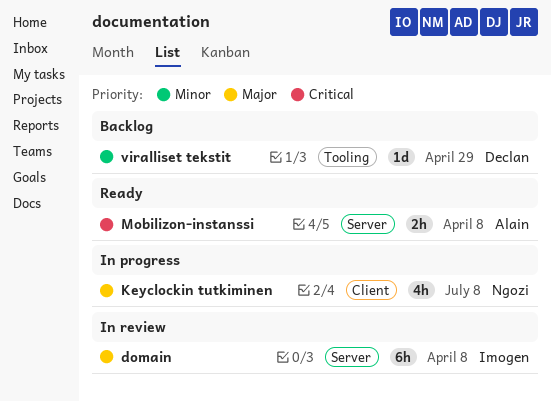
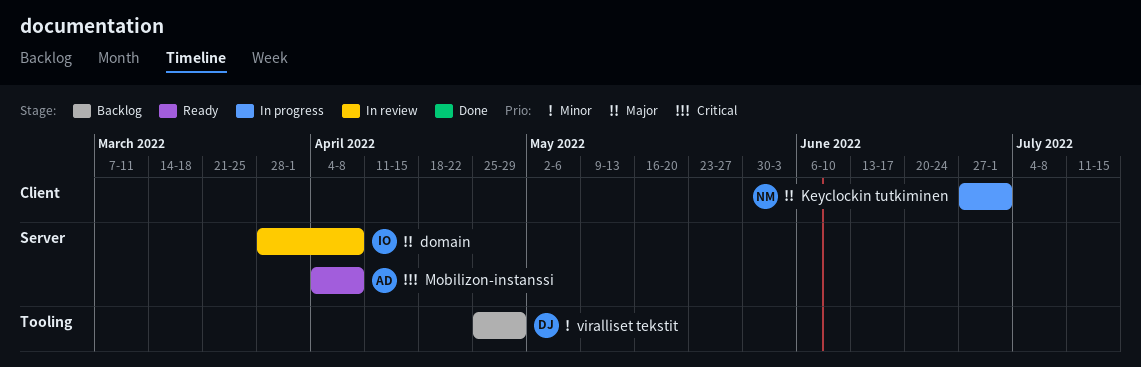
Keyclockin tutkiminen, due: Jul 8 -> Jul 1

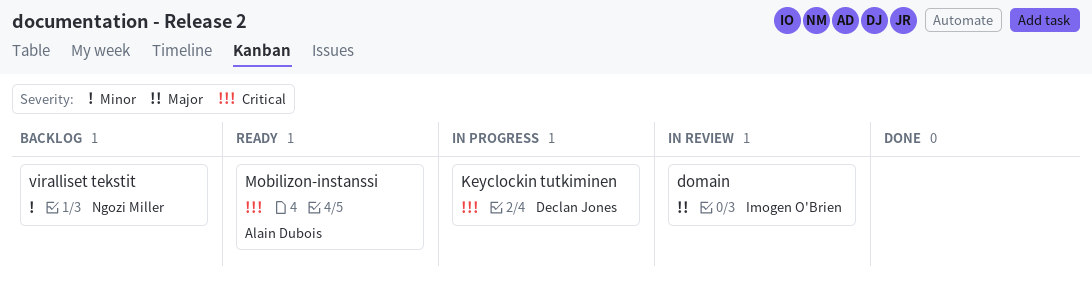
Keyclockin tutkiminen, owner: Ngozi Miller -> Declan Jones
Keyclockin tutkiminen, priority: Major -> Critical
viralliset tekstit, owner: Declan Jones -> Ngozi Miller

